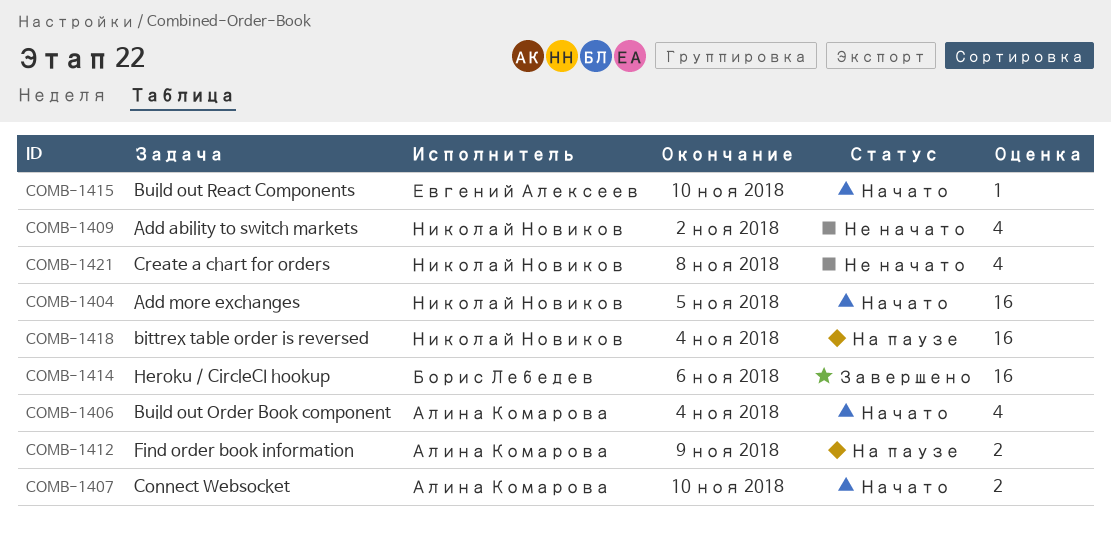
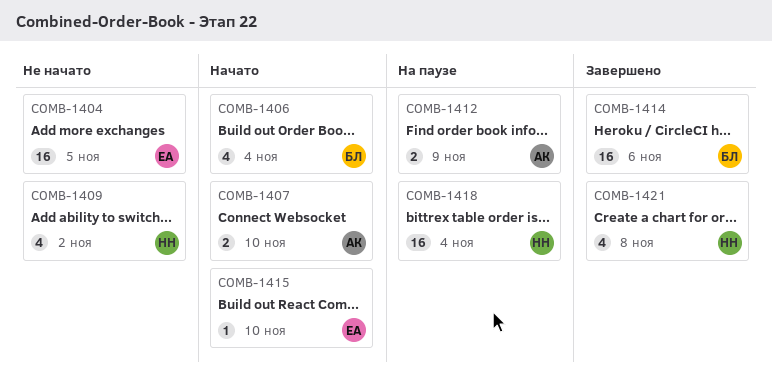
COMB-1404, status: Начато -> Не начато
COMB-1404, owner: Николай Новиков -> Евгений Алексеев
COMB-1406, owner: Алина Комарова -> Борис Лебедев
COMB-1421, status: Не начато -> Завершено

